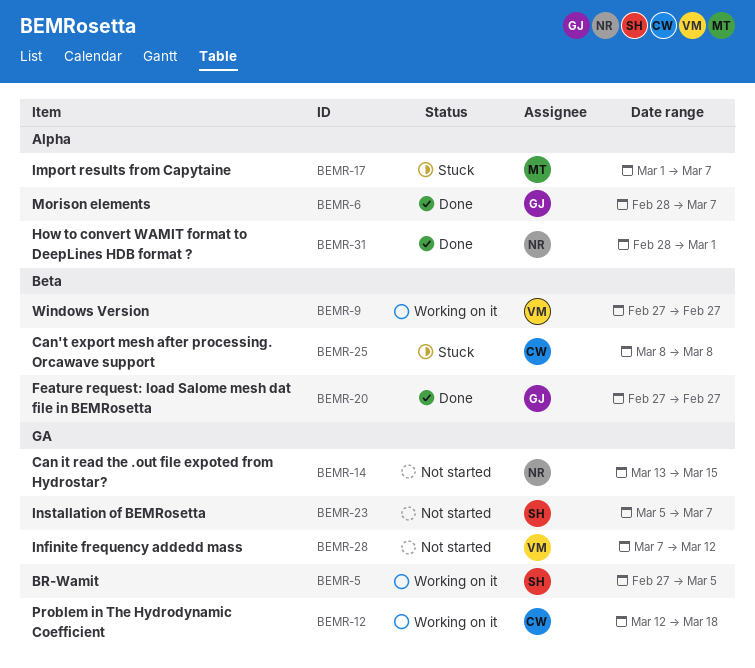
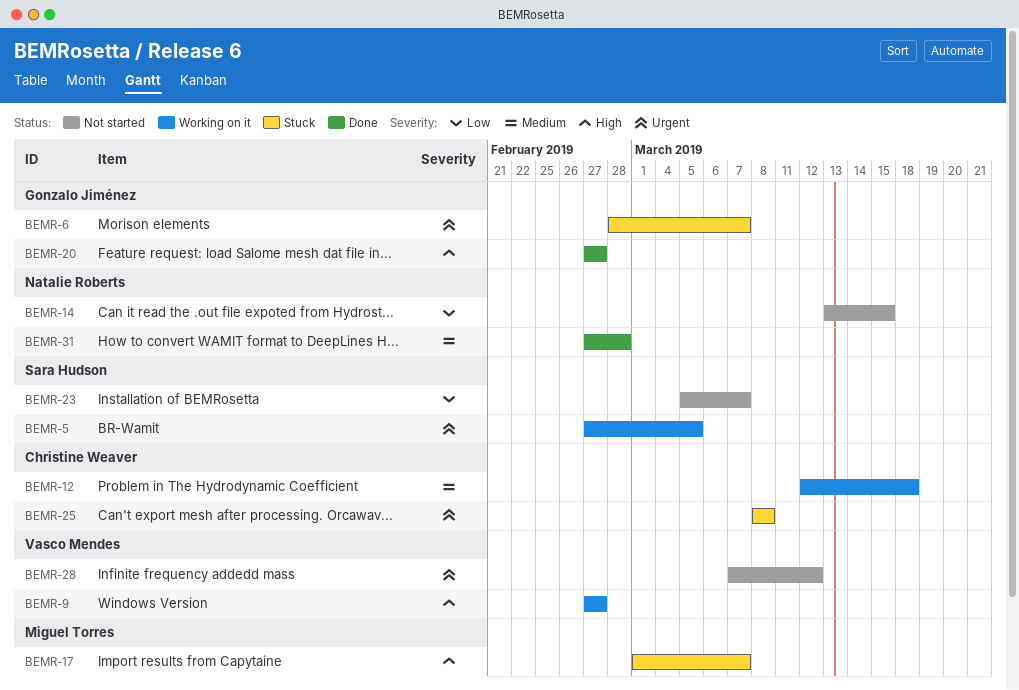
BEMR-6, status: Done -> Stuck
BEMR-31, start: Feb 28 -> Feb 27
BEMR-31, due: Mar 1 -> Feb 28

